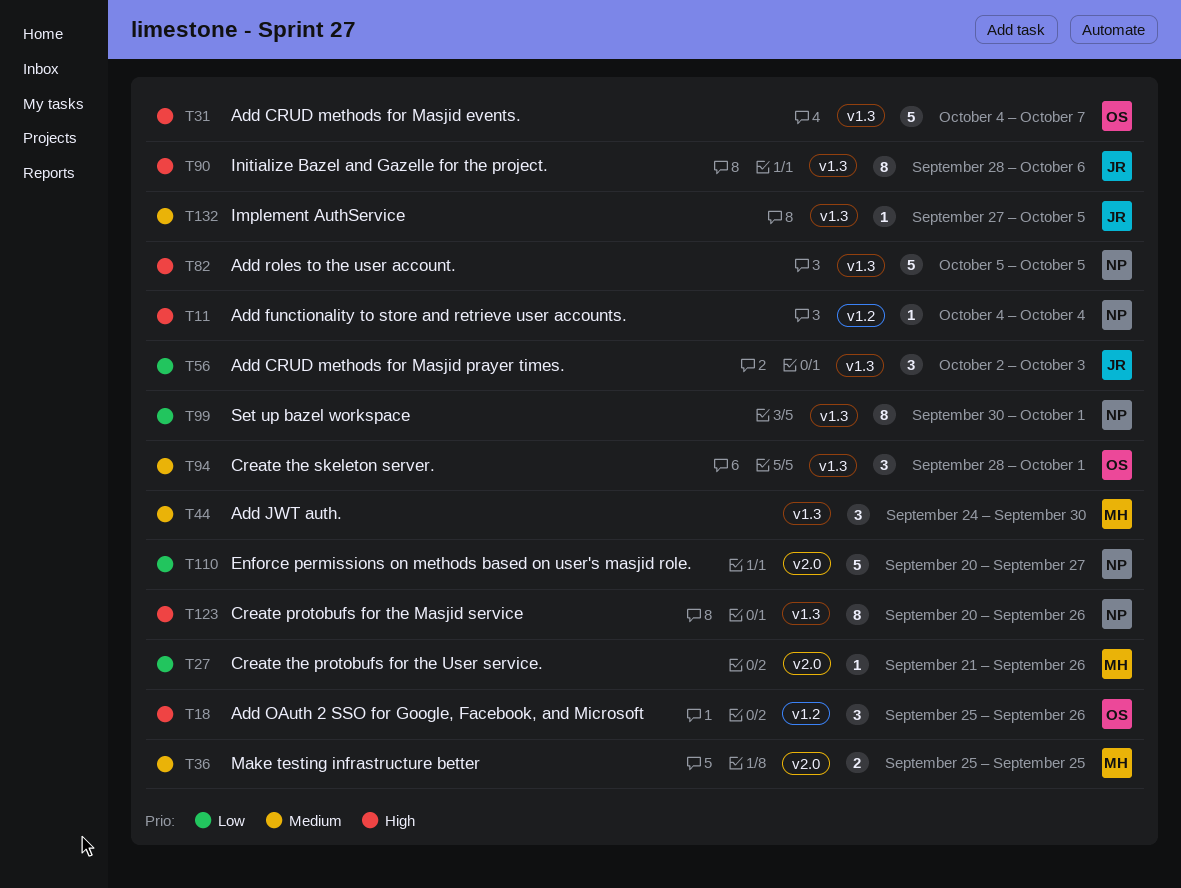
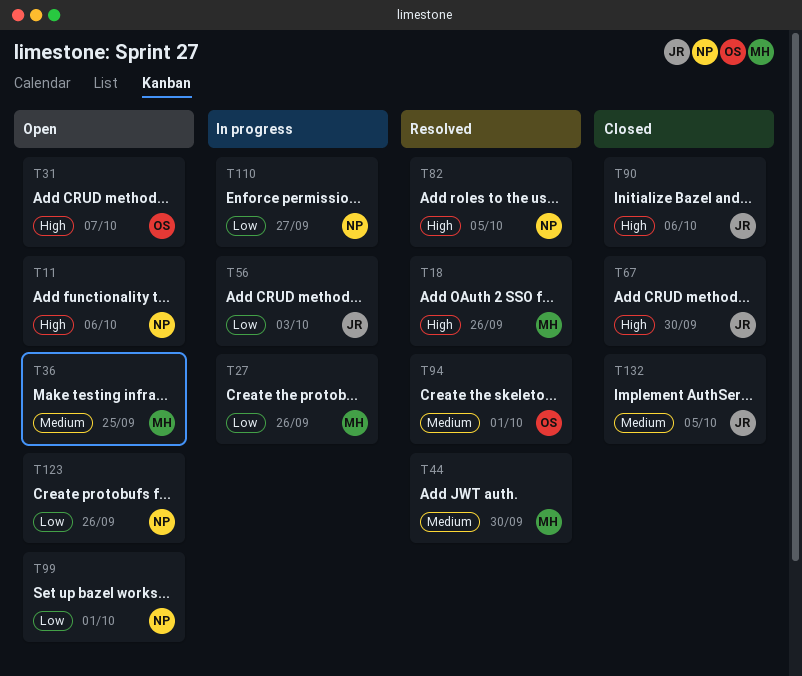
T11, due: Oct 4 -> Oct 6
T18, owner: OS -> MH
T67: none -> present
T123, priority: High -> Low

